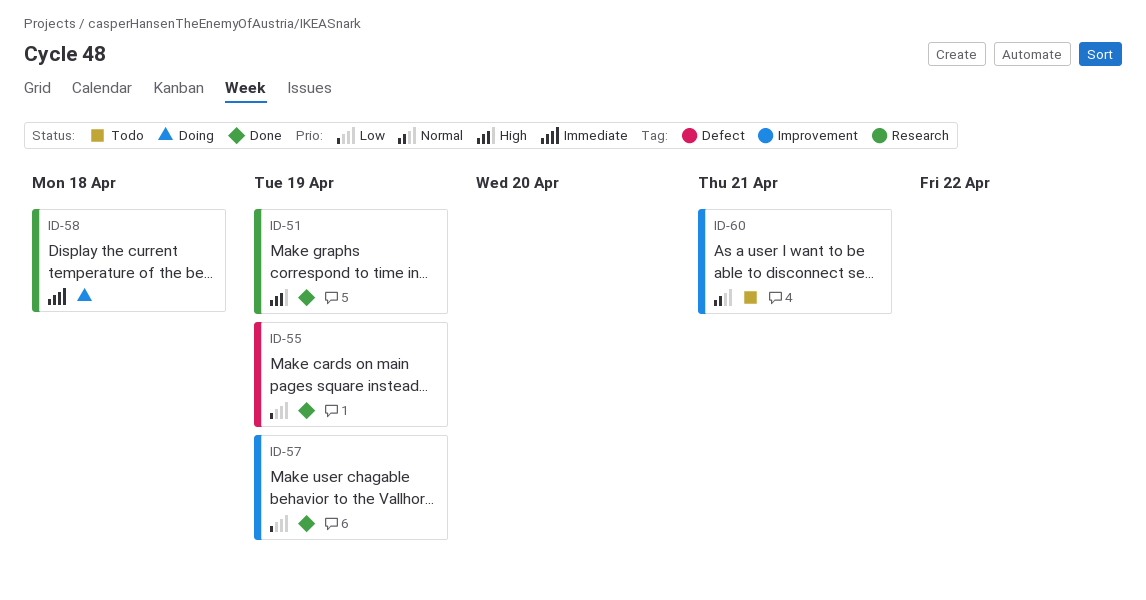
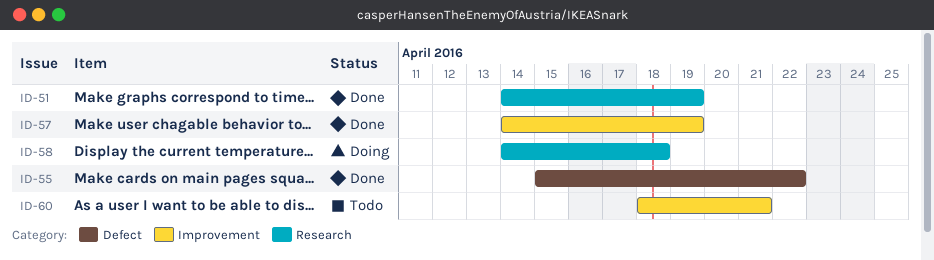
ID-55, due: Apr 19 -> Apr 22

